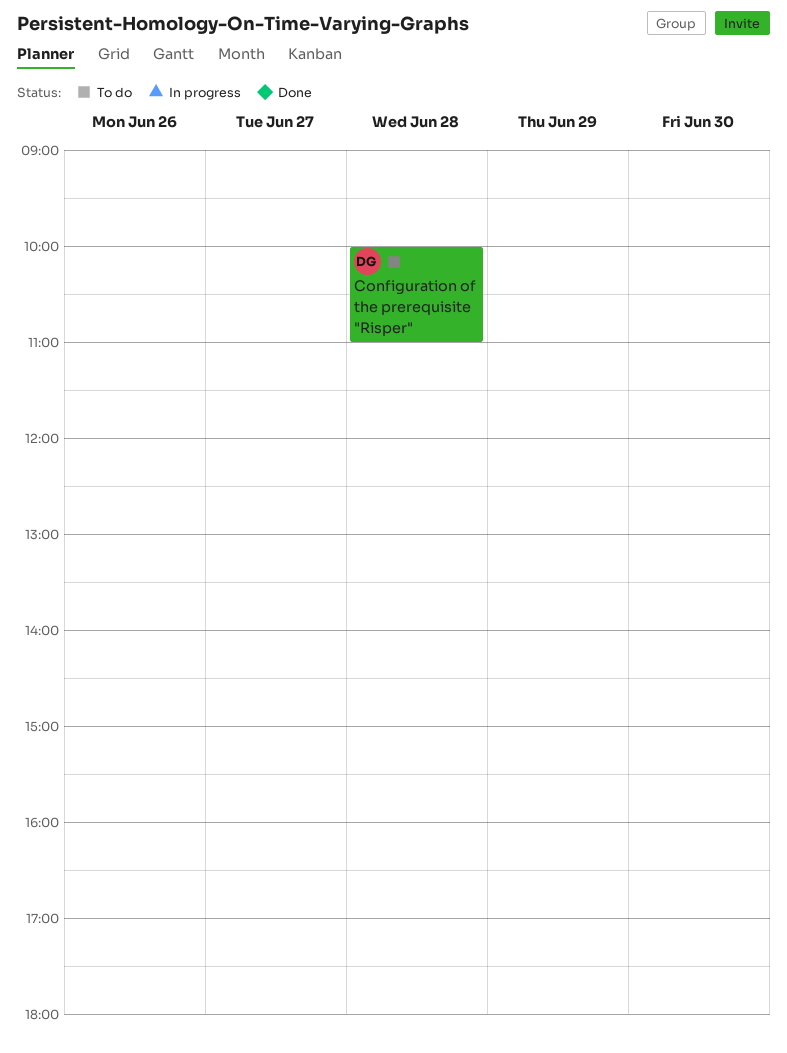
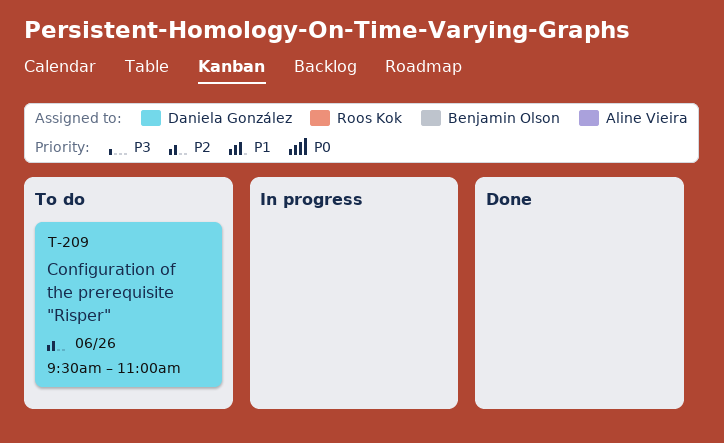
Configuration of the prerequisite "Risper", day: Jun 28 -> Jun 26
Configuration of the prerequisite "Risper", begins: 10:00 -> 09:30

